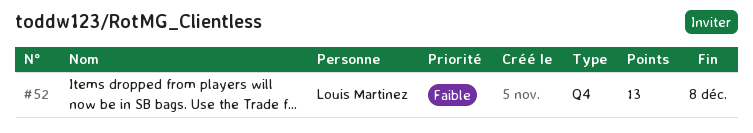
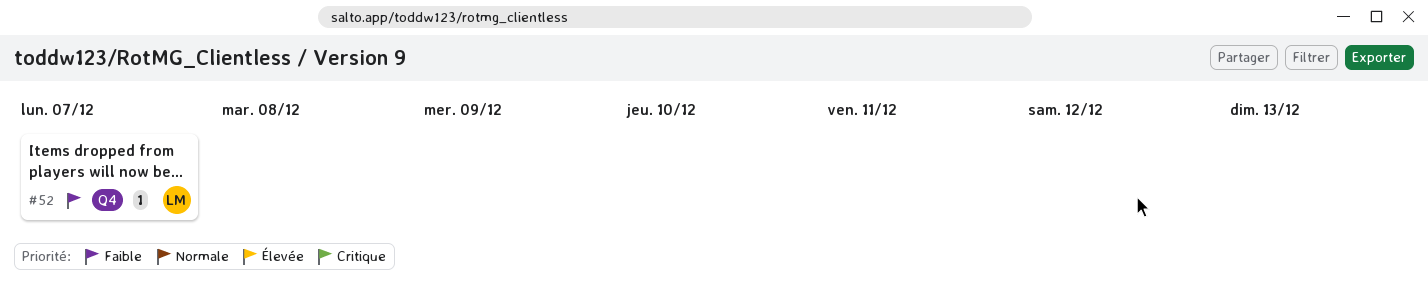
#52, estimate: 13 -> 1
#52, due: Dec 8 -> Dec 7

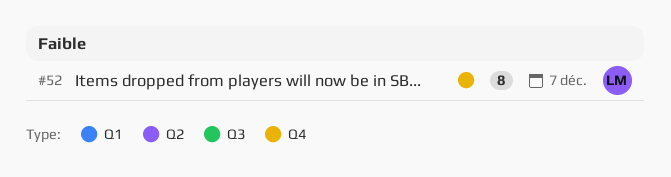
#52, estimate: 1 -> 8

